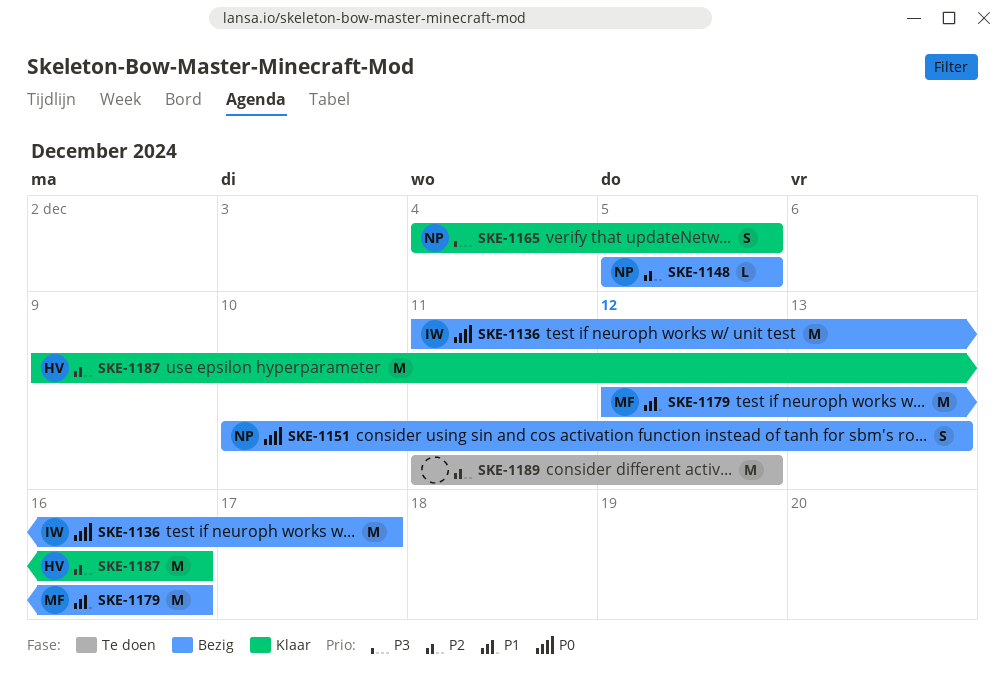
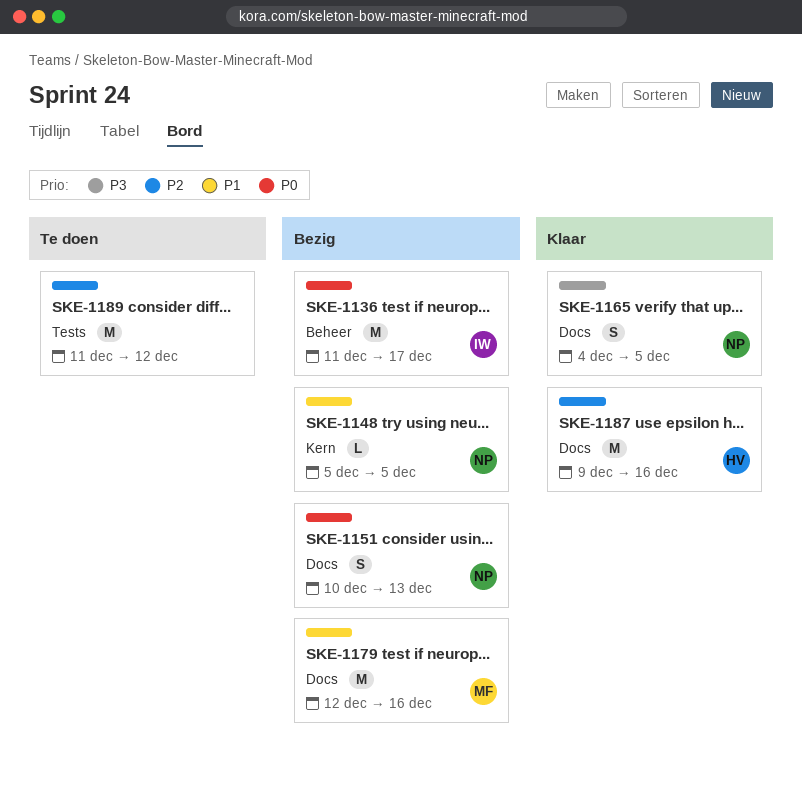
SKE-1148, priority: P2 -> P1

